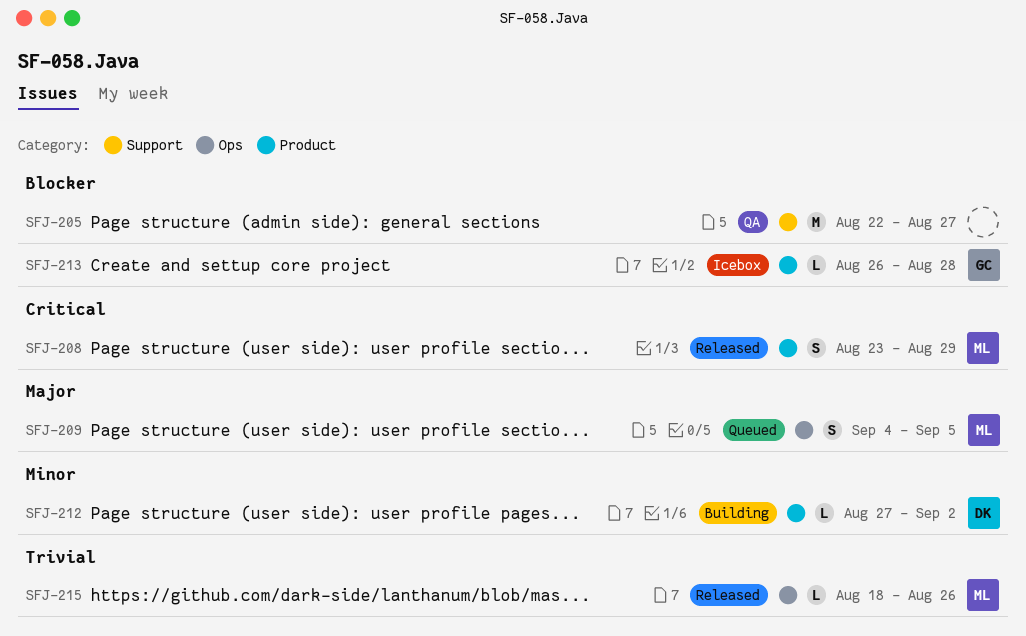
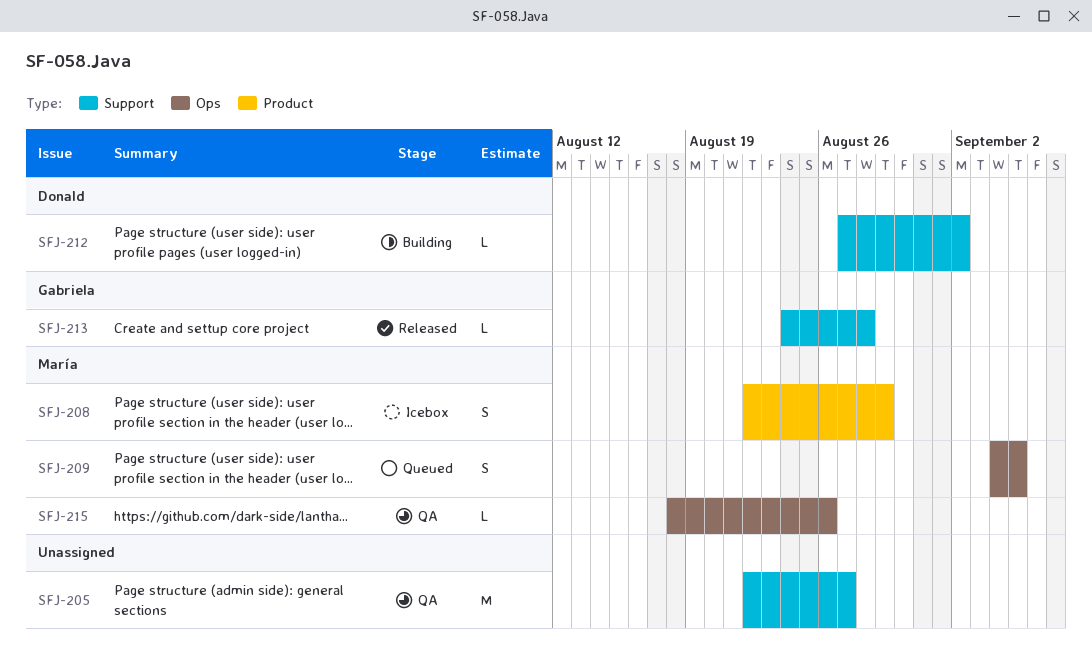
SFJ-208, status: Released -> Icebox
SFJ-208, start: Aug 23 -> Aug 22
SFJ-212, label: Product -> Support
SFJ-213, status: Icebox -> Released
SFJ-213, label: Product -> Support
SFJ-213, start: Aug 26 -> Aug 24
SFJ-215, status: Released -> QA

